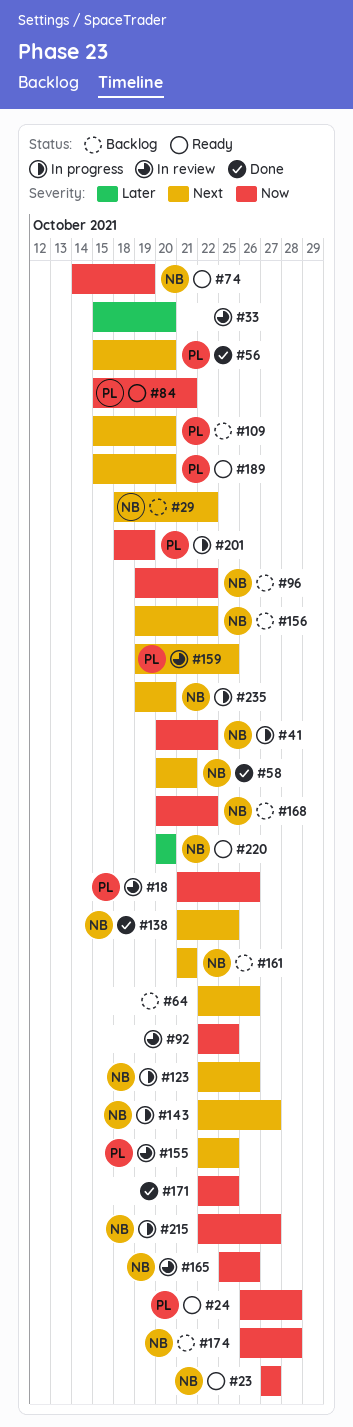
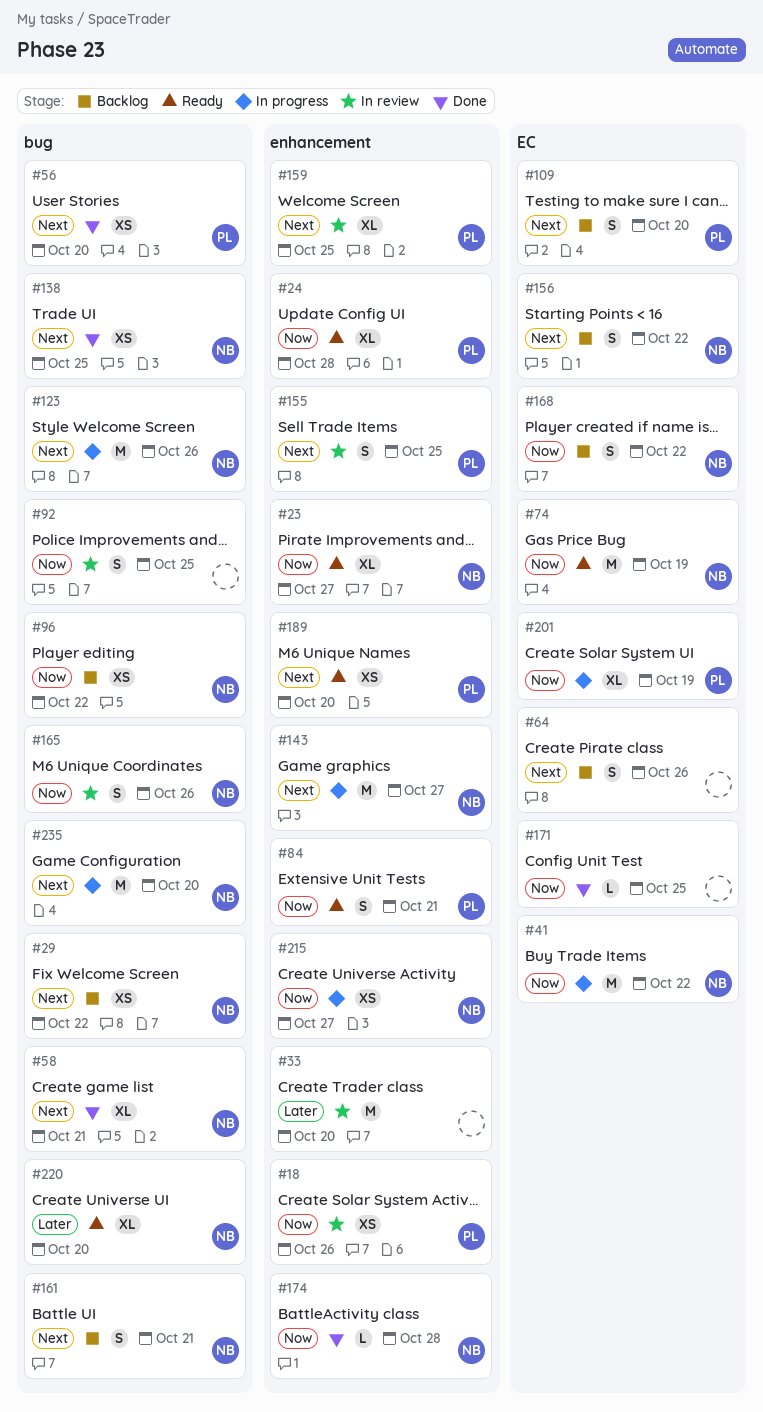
#174, status: Backlog -> Done

